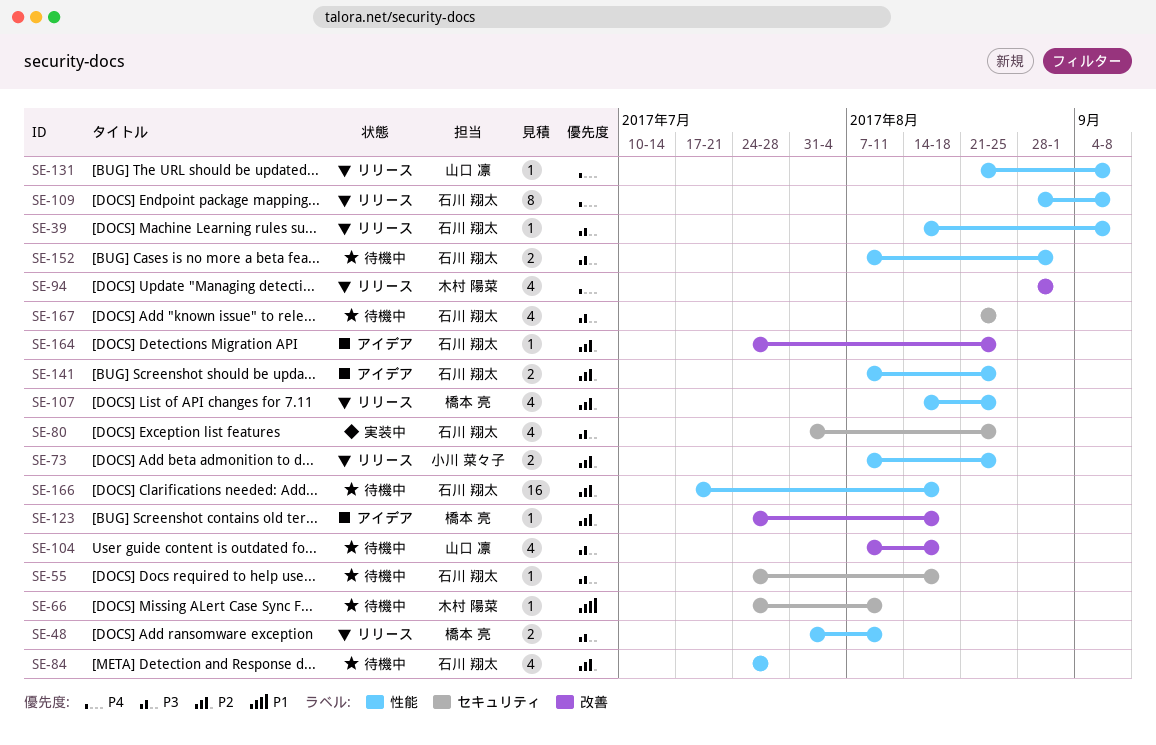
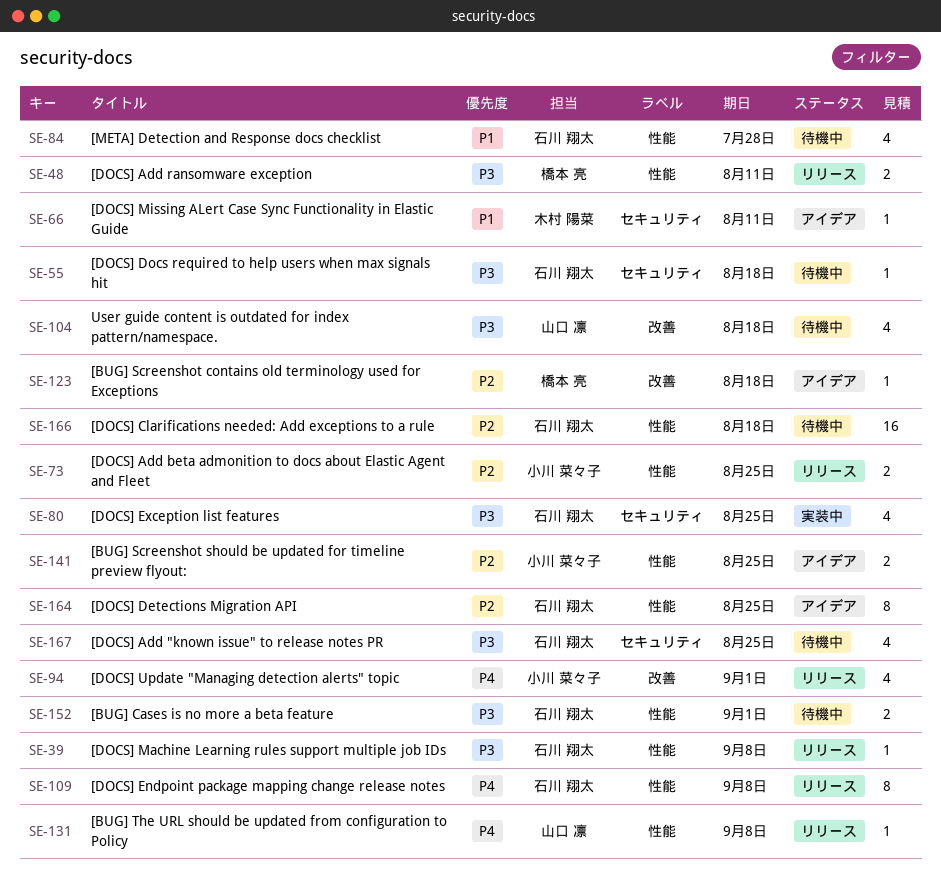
SE-66, status: 待機中 -> アイデア
SE-84, priority: P2 -> P1
SE-94, owner: 木村 陽菜 -> 小川 菜々子
SE-107: present -> none
SE-141, owner: 石川 翔太 -> 小川 菜々子
SE-164, label: 改善 -> 性能
SE-164, estimate: 1 -> 8

